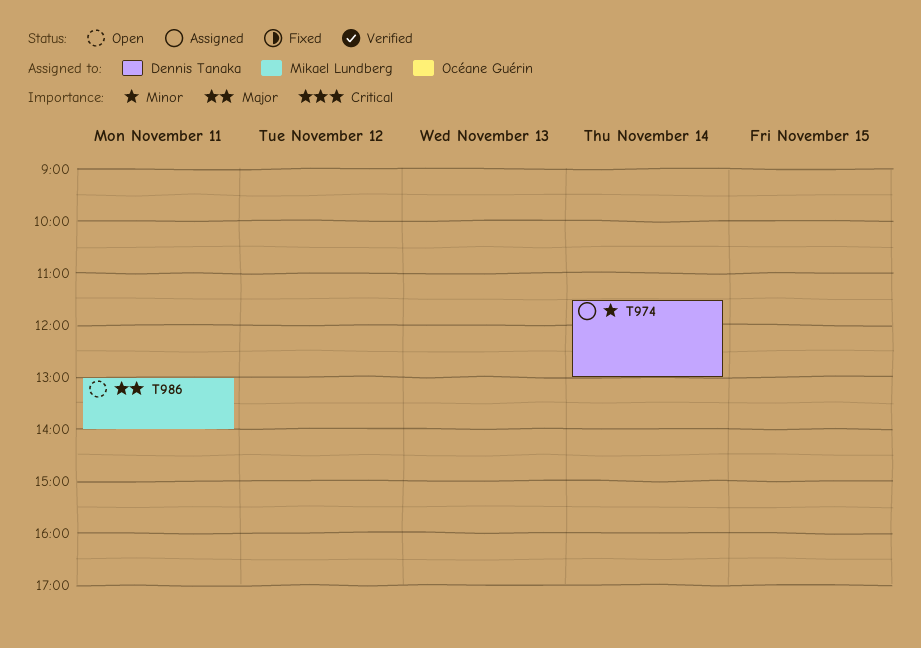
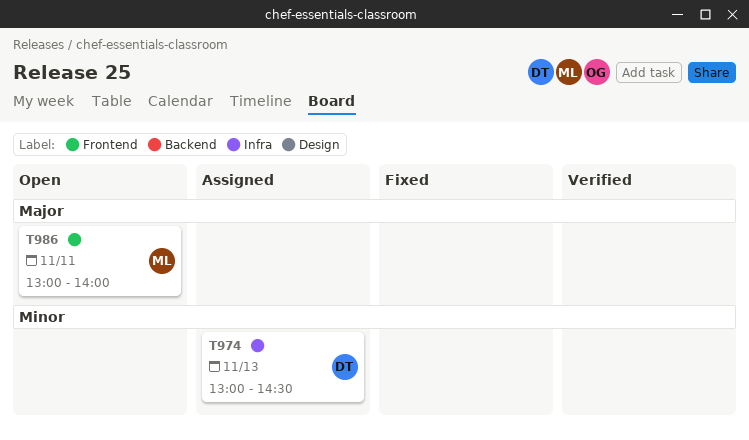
T974, day: Nov 14 -> Nov 13
T974, begins: 11:30 -> 13:00
T974, ends: 13:00 -> 14:30

